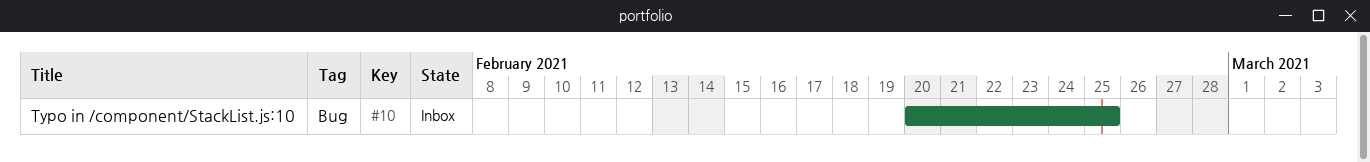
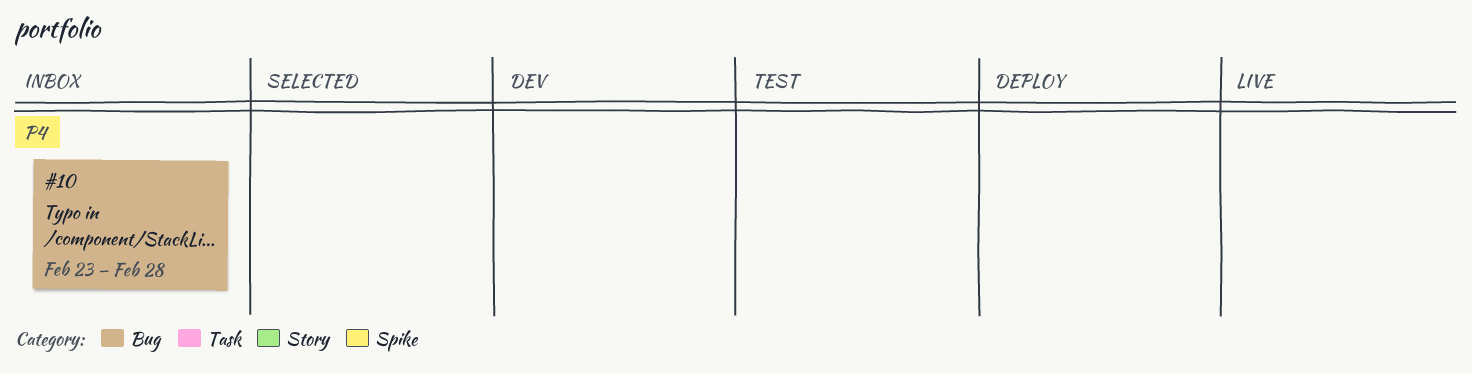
#10, start: Feb 20 -> Feb 23
#10, due: Feb 25 -> Feb 28

